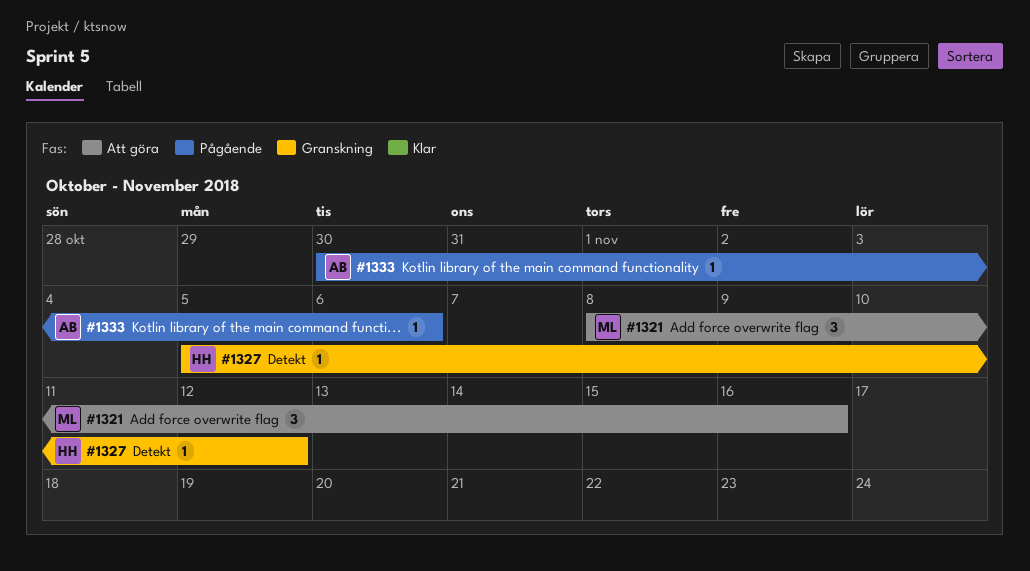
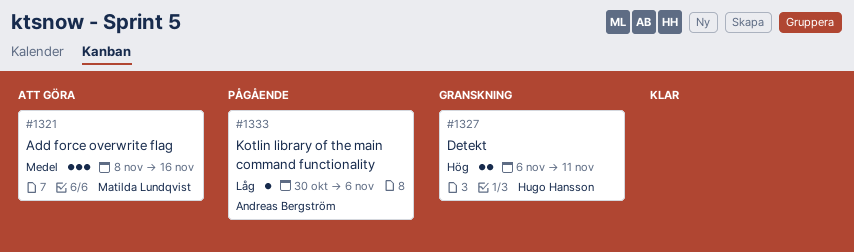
#1327, estimate: 1 -> 2
#1327, start: Nov 5 -> Nov 6
#1327, due: Nov 12 -> Nov 11

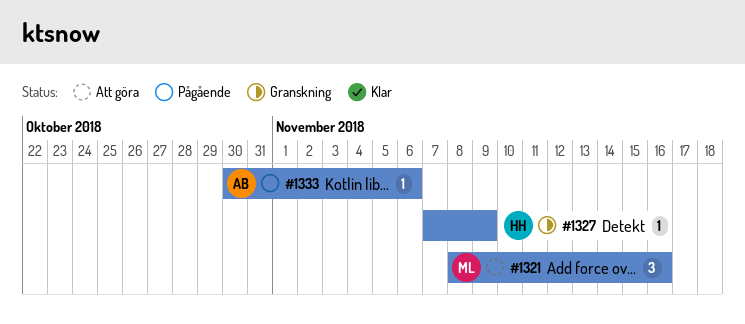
#1327, estimate: 2 -> 1
#1327, start: Nov 6 -> Nov 7
#1327, due: Nov 11 -> Nov 9

